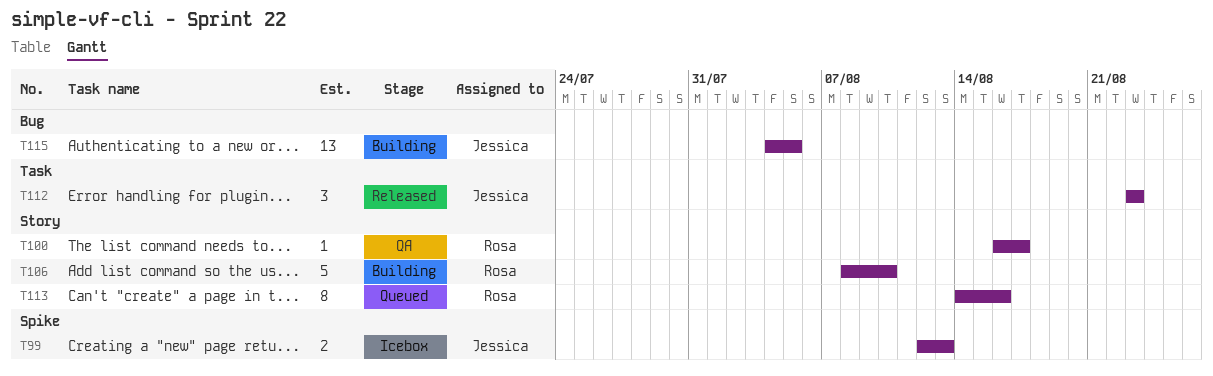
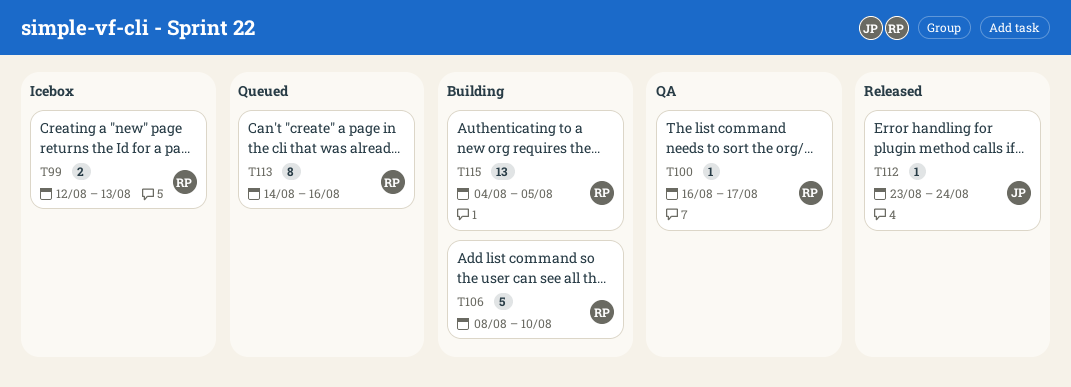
T99, owner: Jessica -> Rosa
T112, estimate: 3 -> 1
T112, due: Aug 23 -> Aug 24
T115, owner: Jessica -> Rosa

